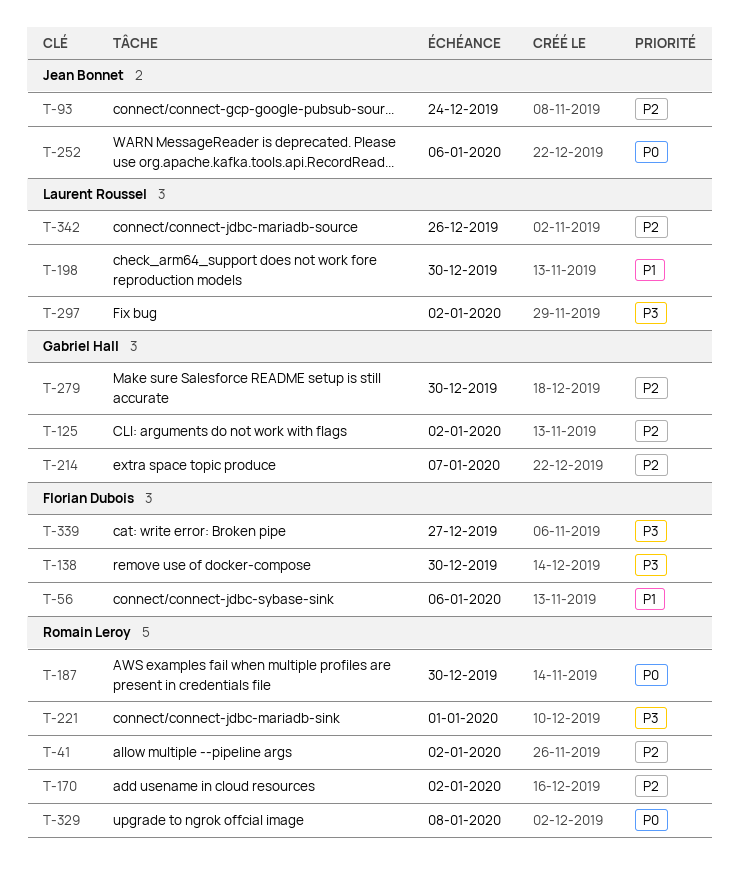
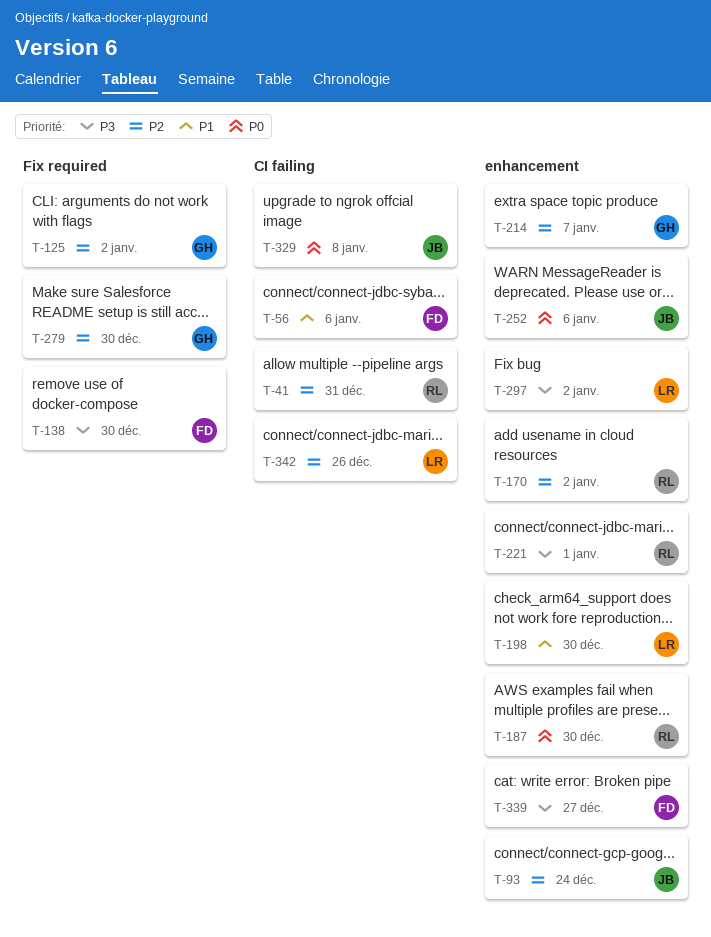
T-41, due: Jan 2 -> Dec 31
T-329, owner: Romain Leroy -> Jean Bonnet

